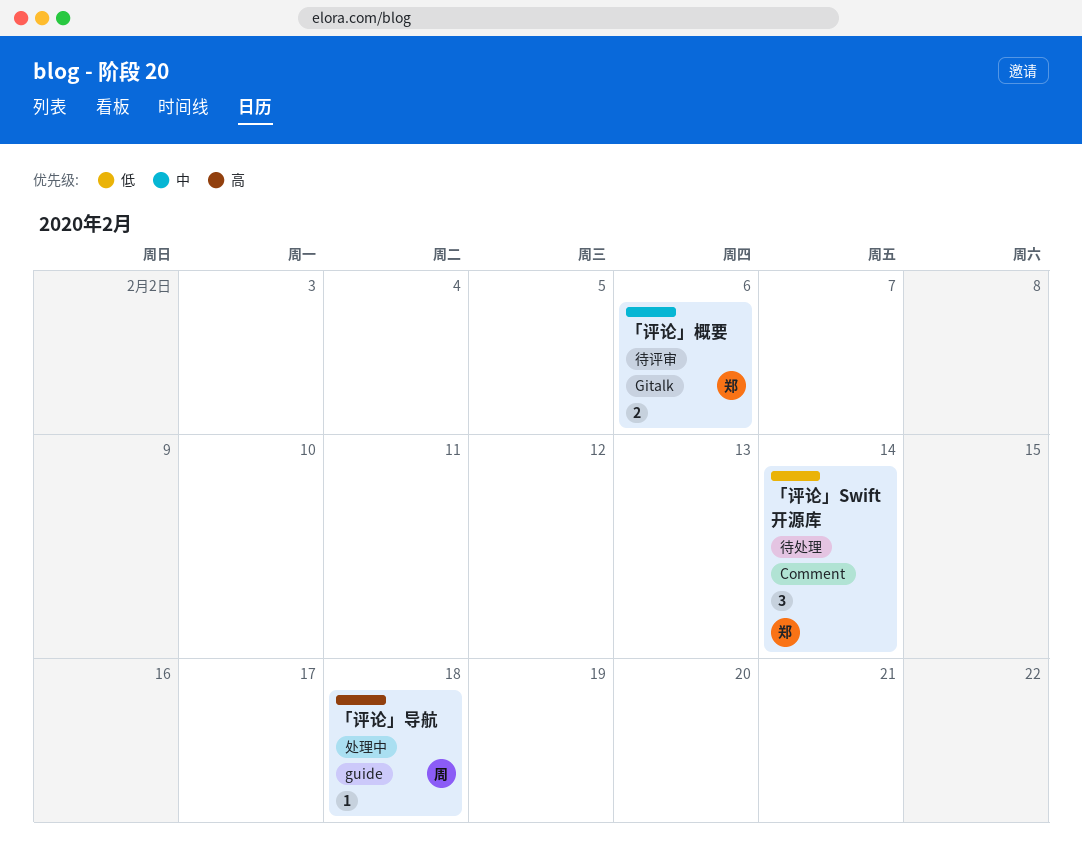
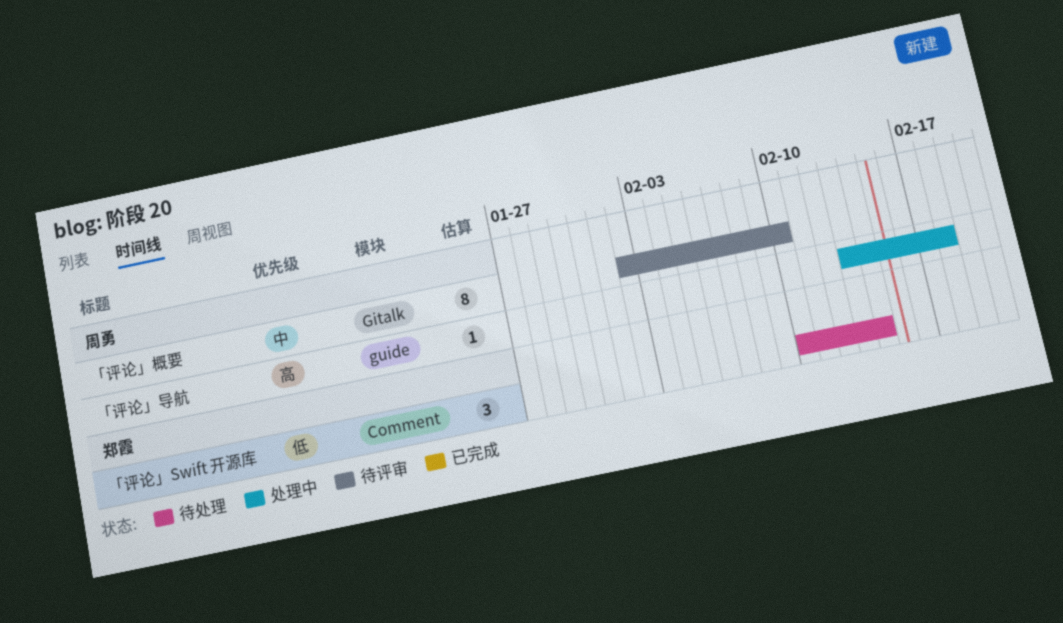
「评论」概要, owner: 郑霞 -> 周勇
「评论」概要, estimate: 2 -> 8
「评论」概要, due: Feb 6 -> Feb 10

